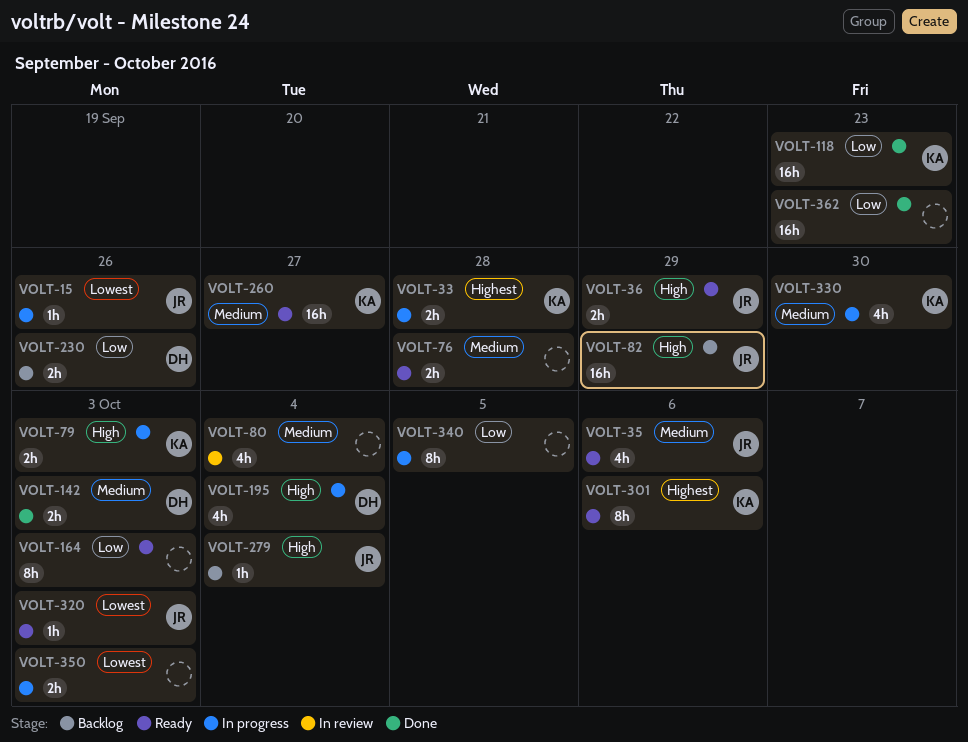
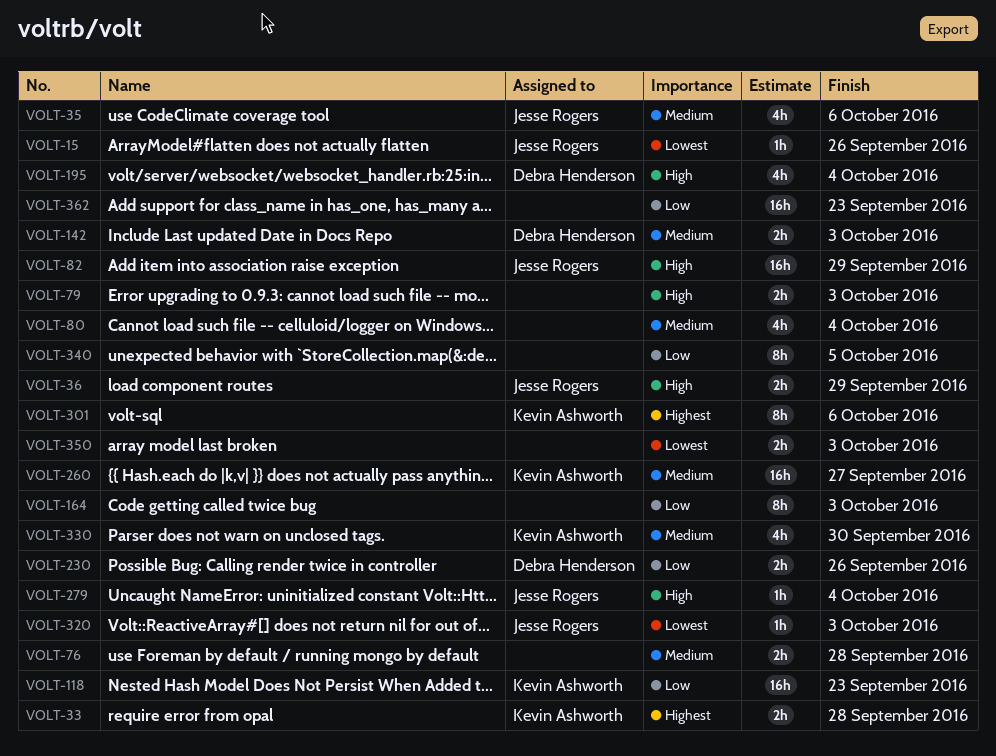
VOLT-79, owner: Kevin Ashworth -> none

